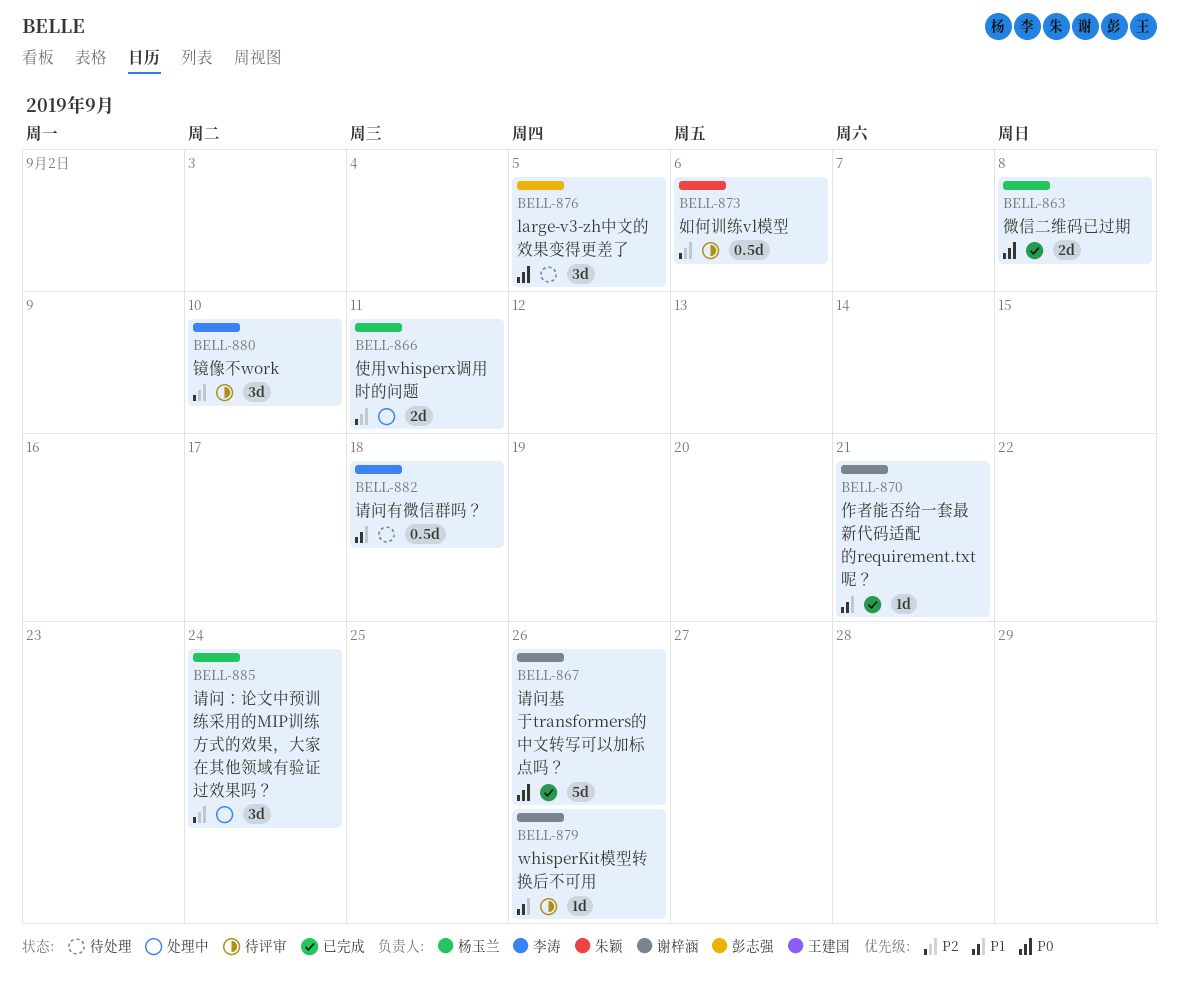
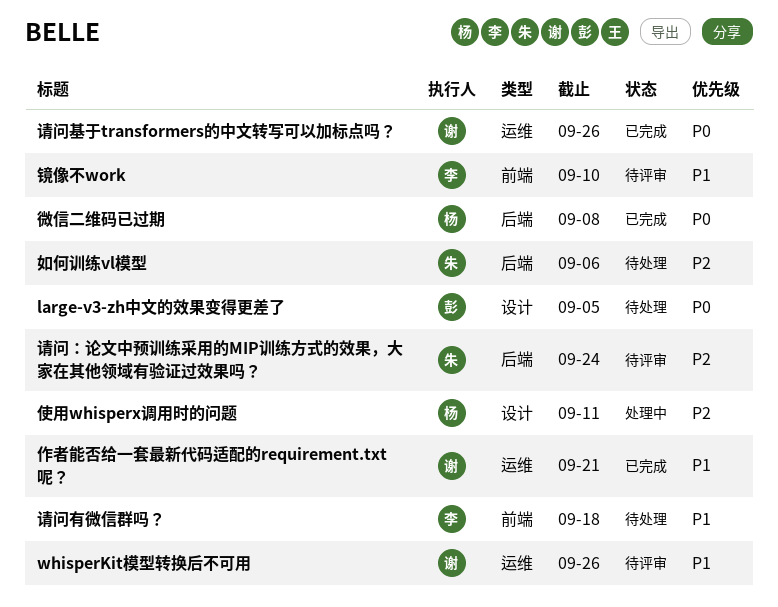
如何训练vl模型, status: 待评审 -> 待处理
请问：论文中预训练采用的MIP训练方式的效果，大家在其他领域有验证过效果吗？, status: 处理中 -> 待评审
请问：论文中预训练采用的MIP训练方式的效果，大家在其他领域有验证过效果吗？, owner: 杨玉兰 -> 朱颖
镜像不work, priority: P2 -> P1

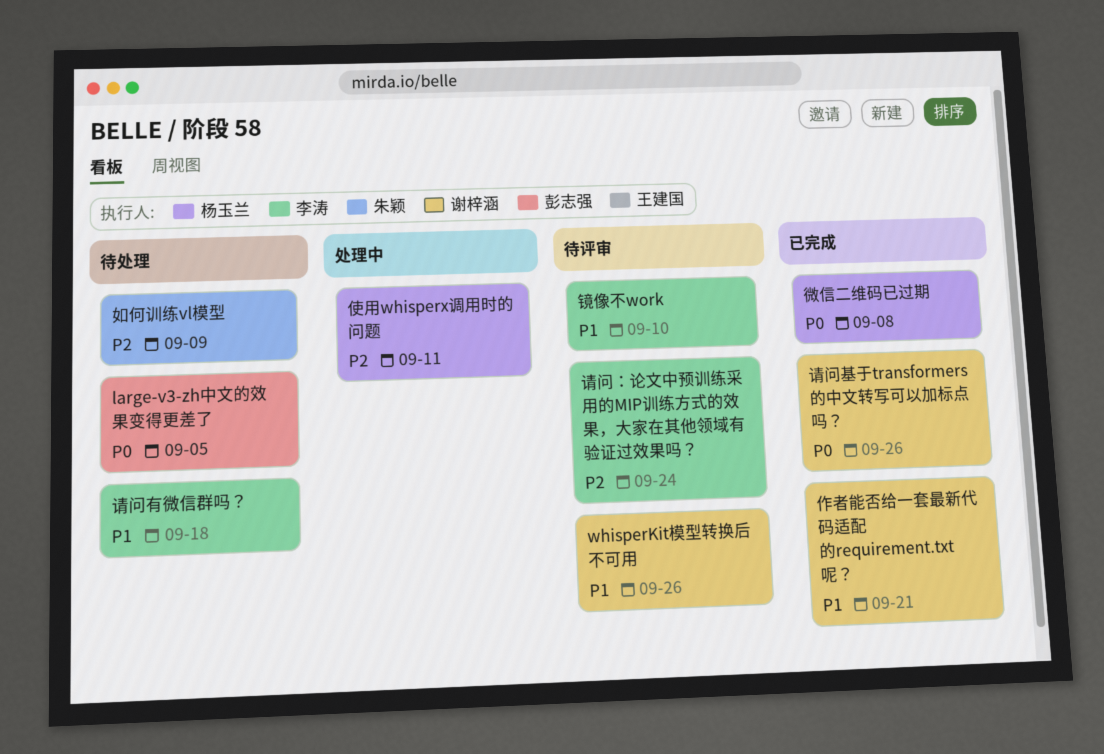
如何训练vl模型, due: Sep 6 -> Sep 9
请问：论文中预训练采用的MIP训练方式的效果，大家在其他领域有验证过效果吗？, owner: 朱颖 -> 李涛

